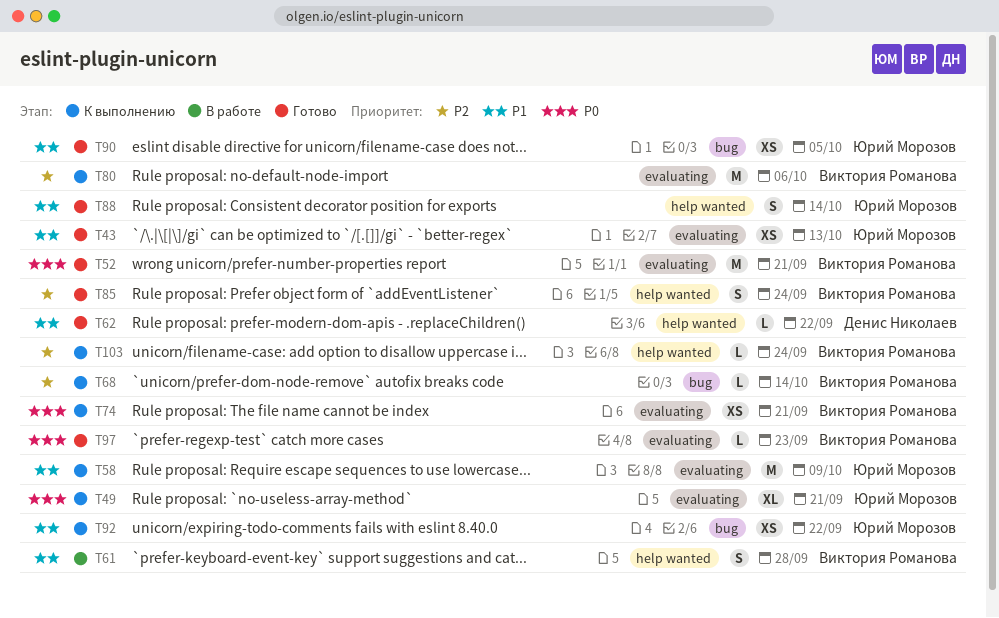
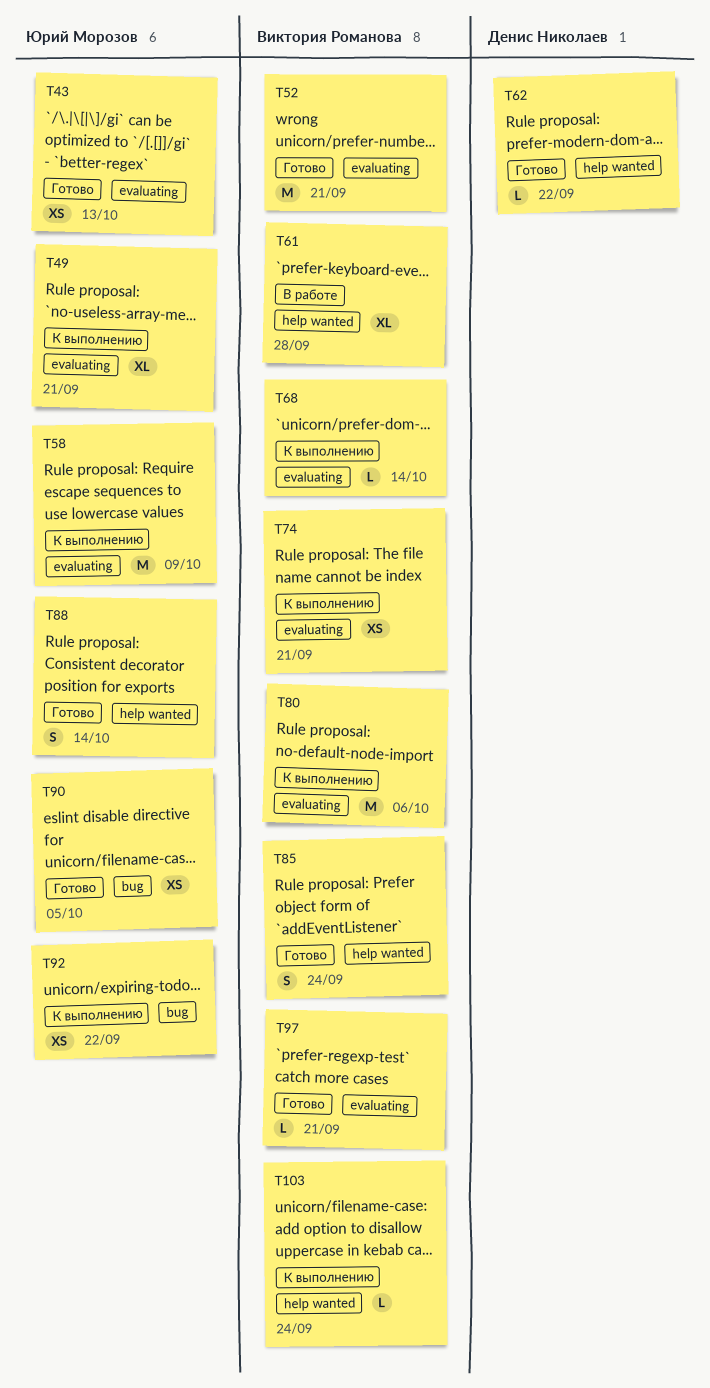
T61, estimate: S -> XL
T68, label: bug -> evaluating
T97, due: Sep 23 -> Sep 21

